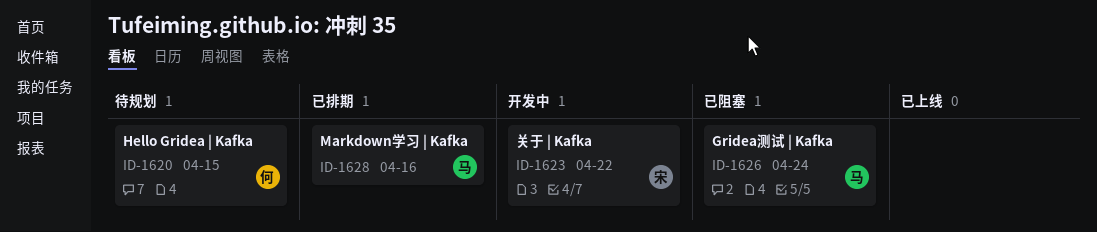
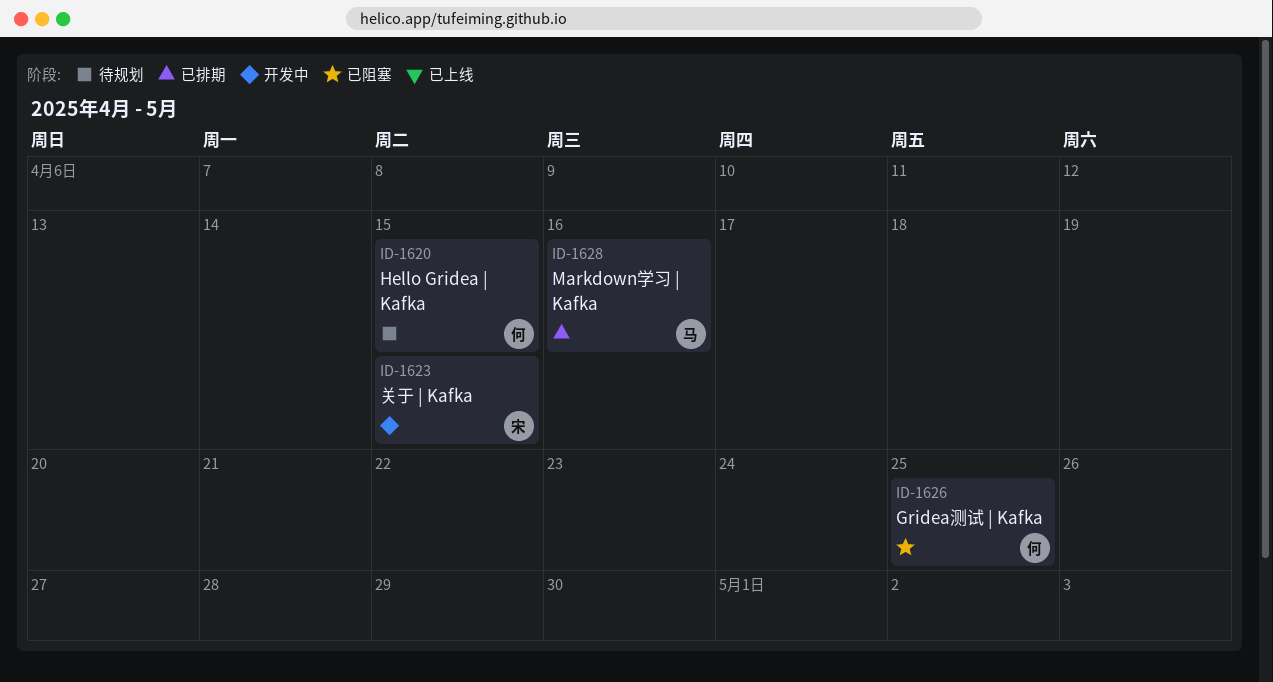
ID-1623, due: Apr 22 -> Apr 15
ID-1626, owner: 马 -> 何
ID-1626, due: Apr 24 -> Apr 25

